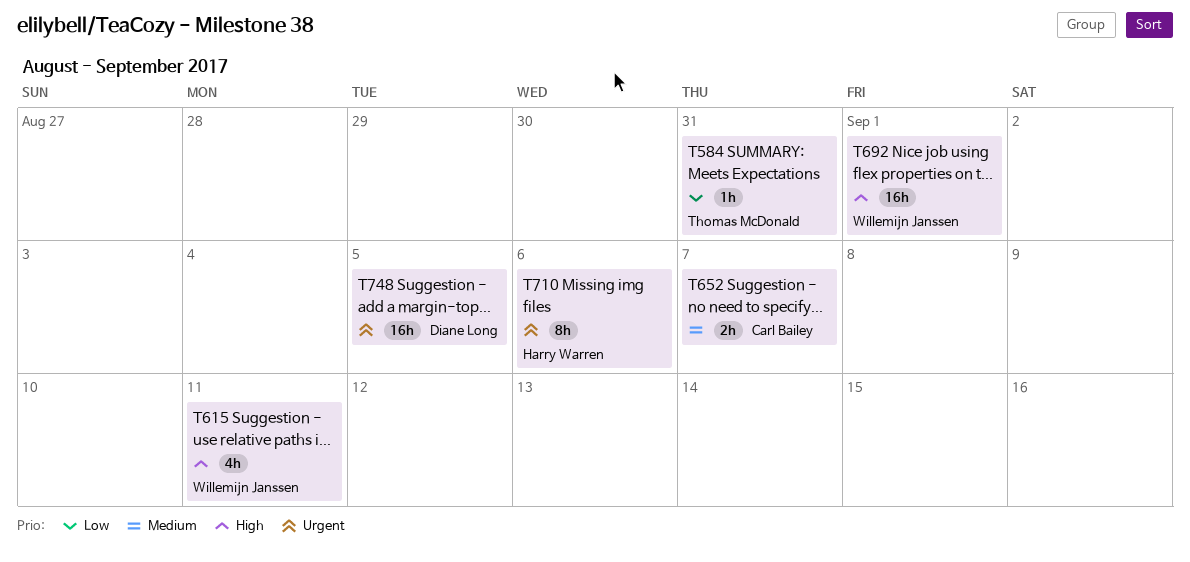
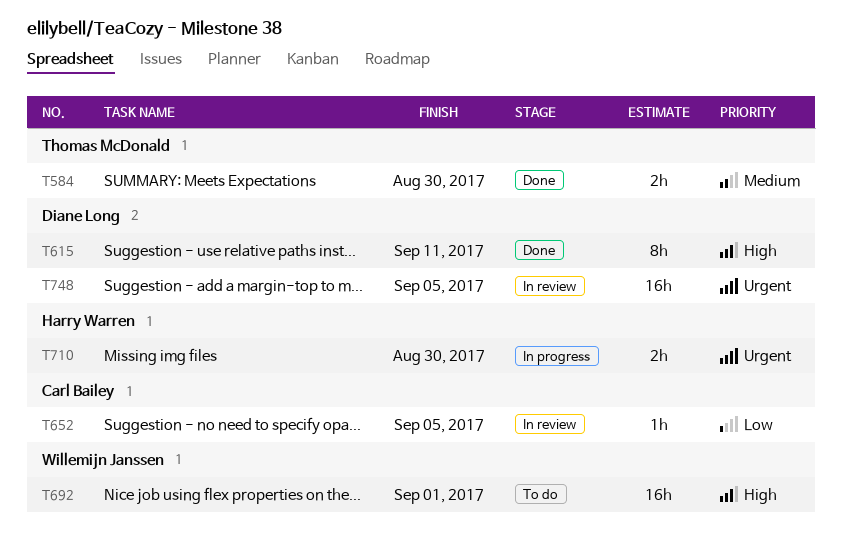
T584, priority: Low -> Medium
T584, estimate: 1h -> 2h
T584, due: Aug 31 -> Aug 30
T615, owner: Willemijn Janssen -> Diane Long
T615, estimate: 4h -> 8h
T652, priority: Medium -> Low
T652, estimate: 2h -> 1h
T652, due: Sep 7 -> Sep 5
T710, estimate: 8h -> 2h
T710, due: Sep 6 -> Aug 30

